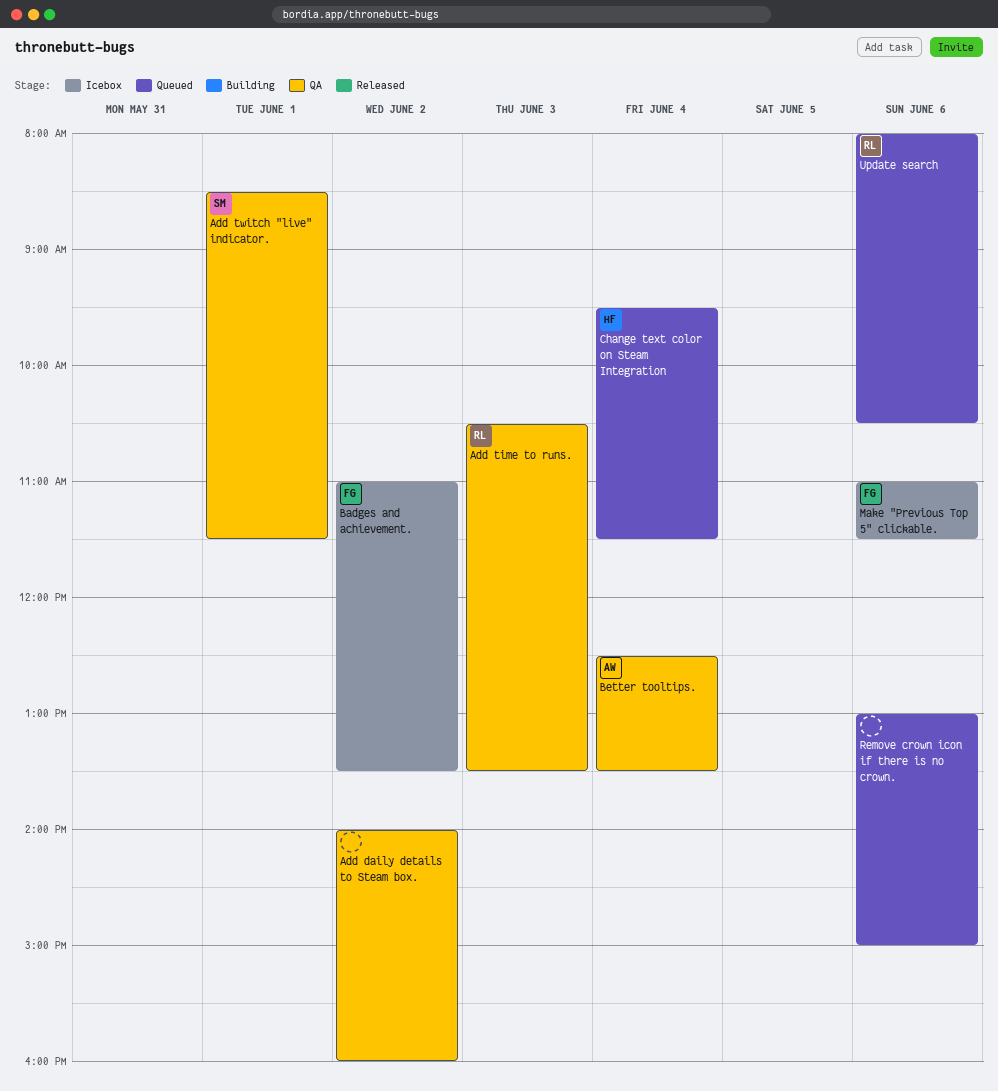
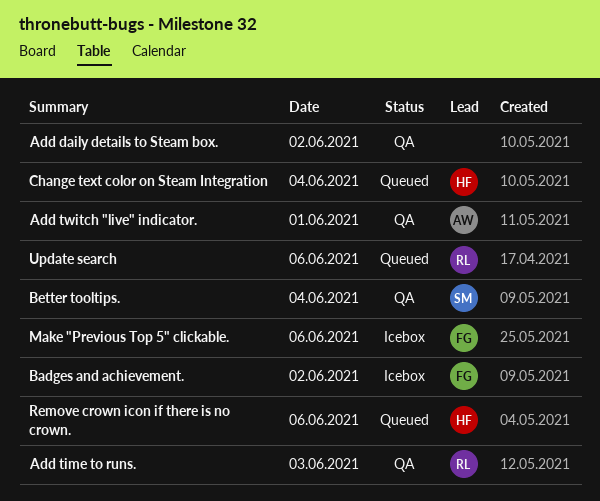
Add twitch "live" indicator., owner: SM -> AW
Better tooltips., owner: AW -> SM
Remove crown icon if there is no crown., owner: none -> HF

